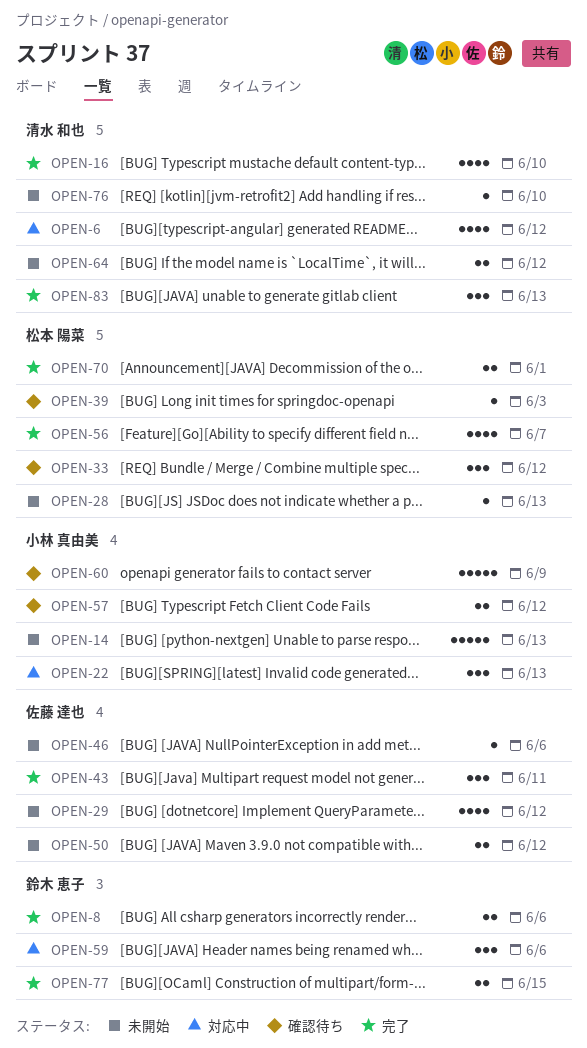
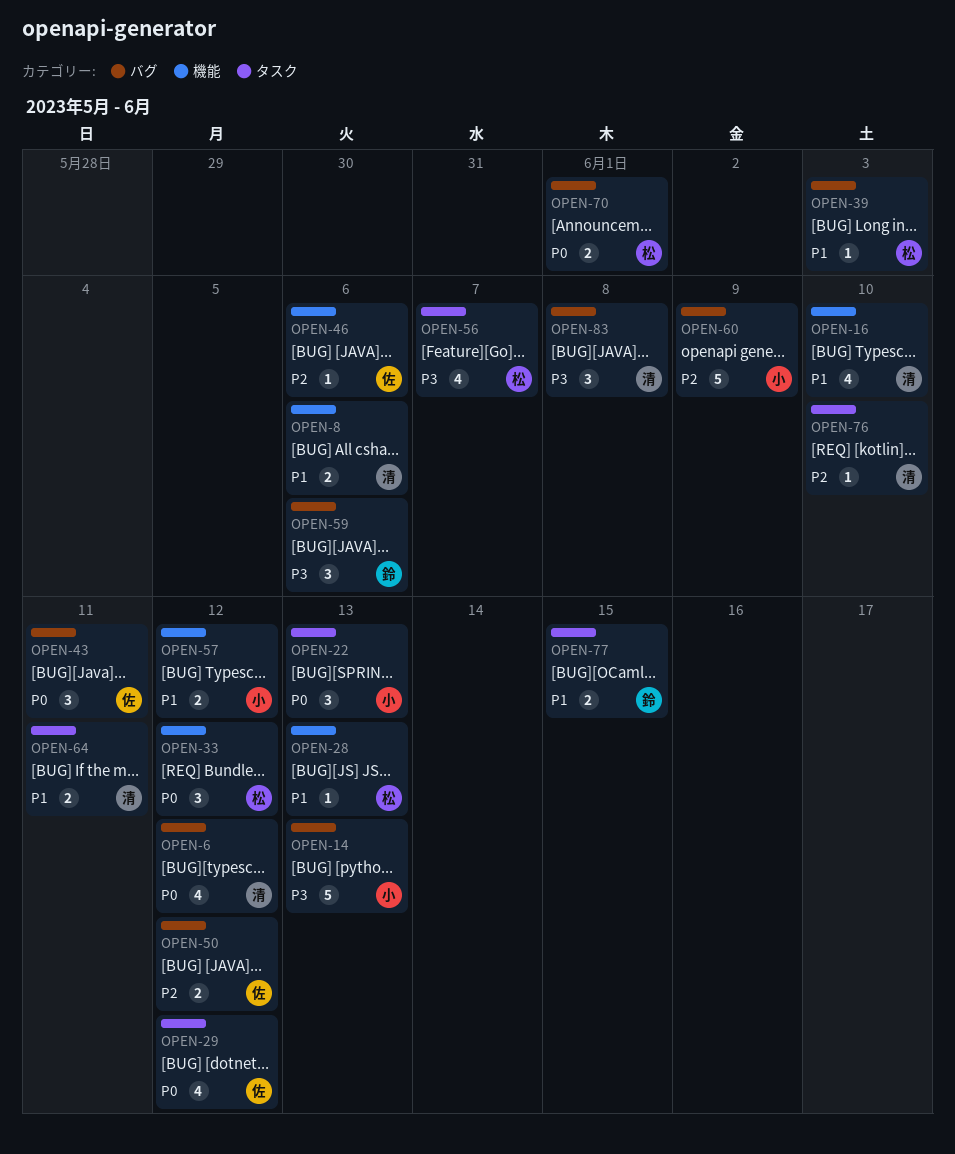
OPEN-8, owner: 鈴木 恵子 -> 清水 和也
OPEN-64, due: Jun 12 -> Jun 11
OPEN-83, due: Jun 13 -> Jun 8

